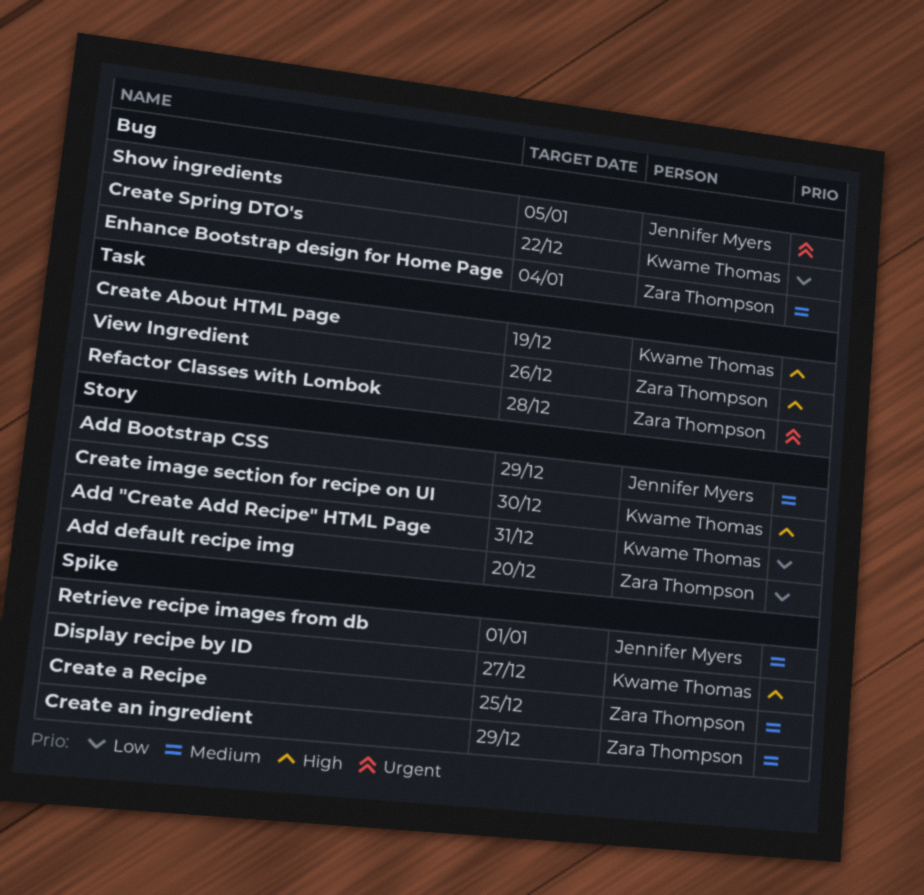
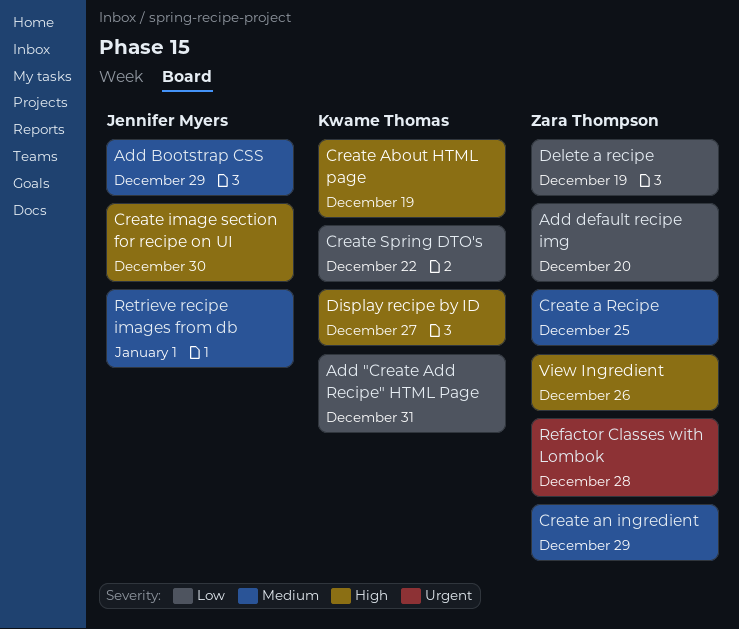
Create image section for recipe on UI, owner: Kwame Thomas -> Jennifer Myers
Delete a recipe: none -> present
Enhance Bootstrap design for Home Page: present -> none
Show ingredients: present -> none

